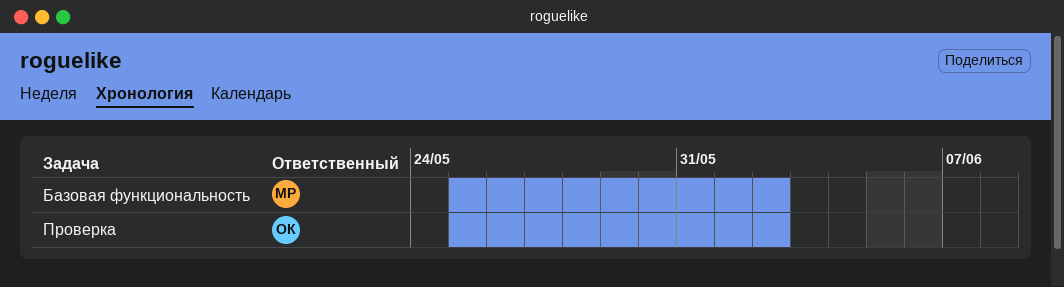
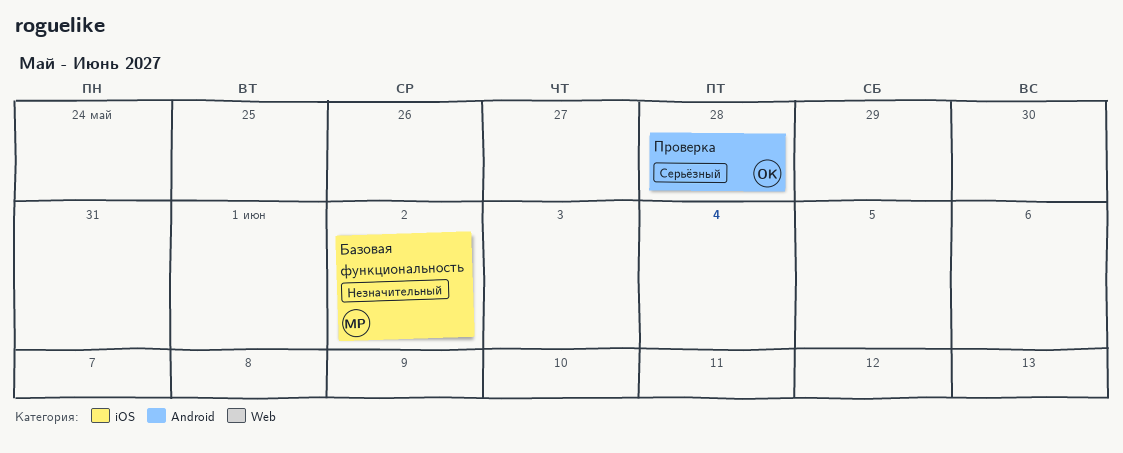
Проверка, due: Jun 2 -> May 28

